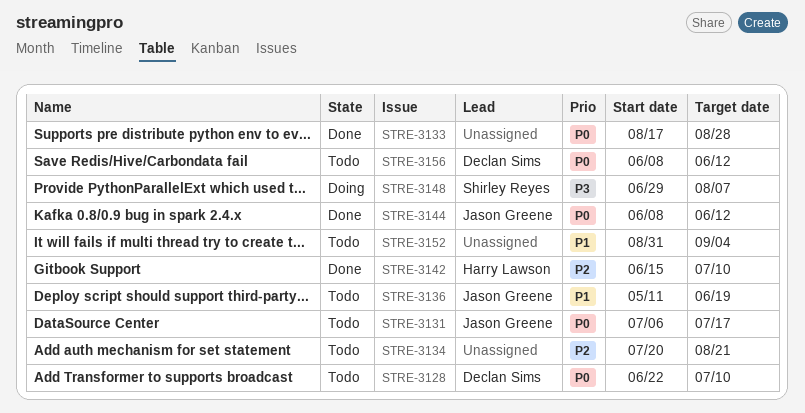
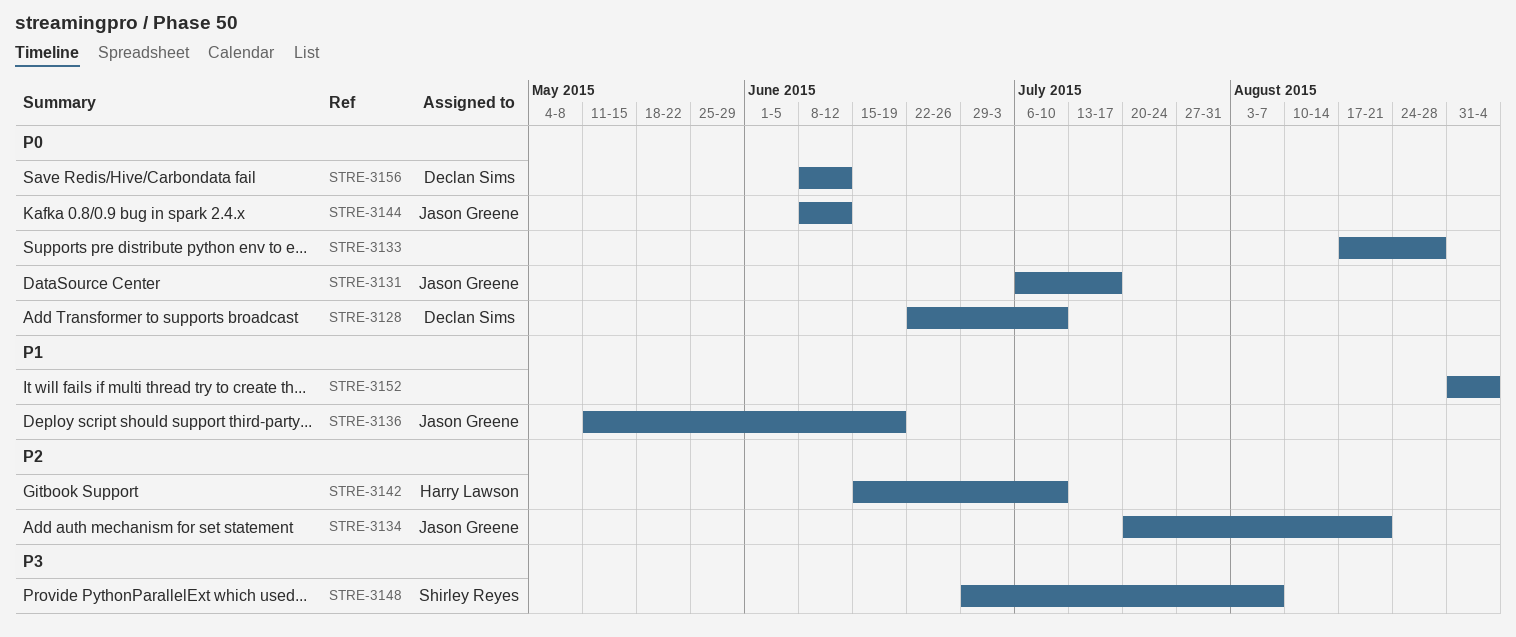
STRE-3134, owner: none -> Jason Greene

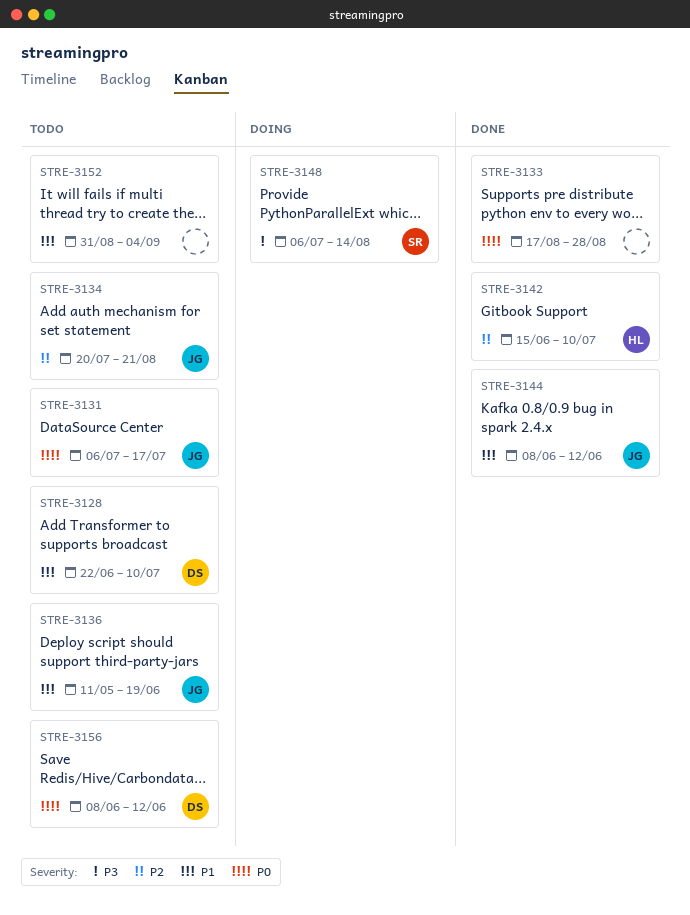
STRE-3128, priority: P0 -> P1
STRE-3144, priority: P0 -> P1
STRE-3148, start: Jun 29 -> Jul 6
STRE-3148, due: Aug 7 -> Aug 14

